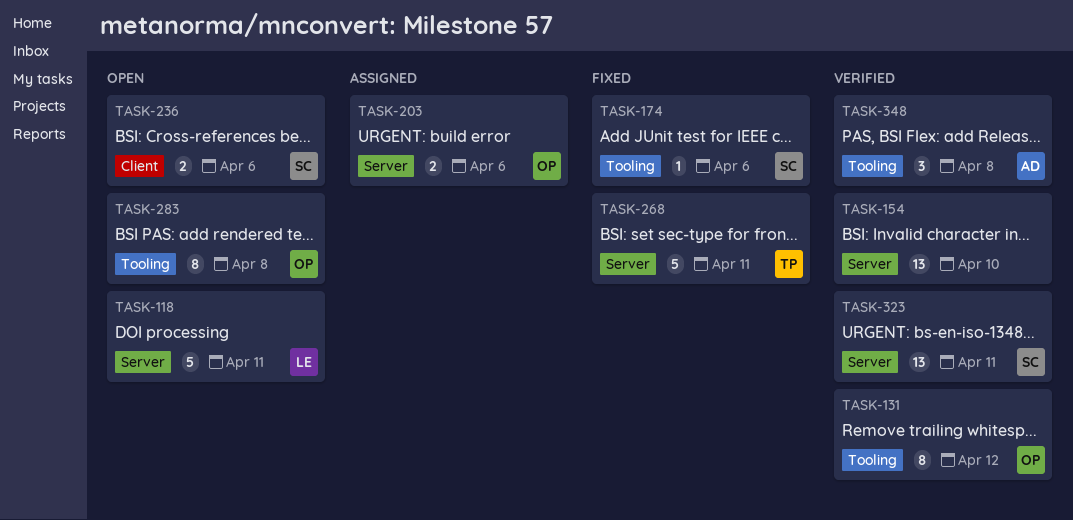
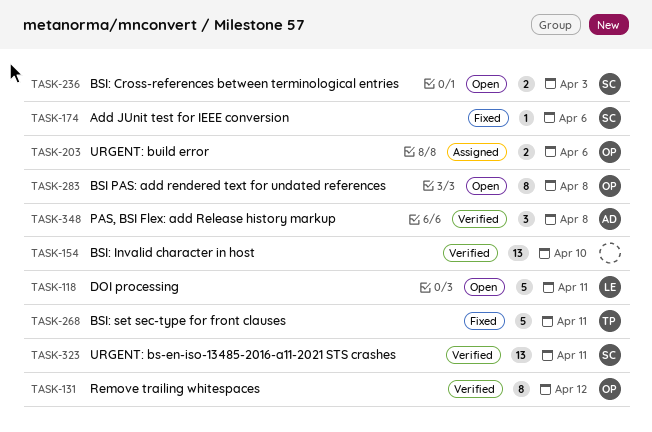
TASK-236, due: Apr 6 -> Apr 3

